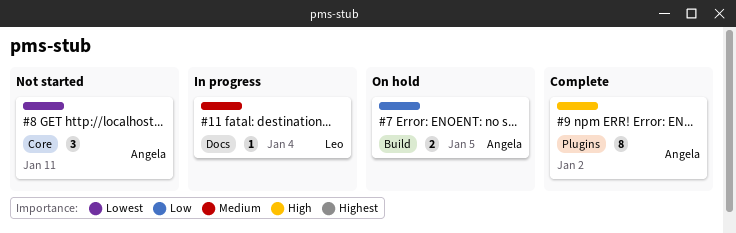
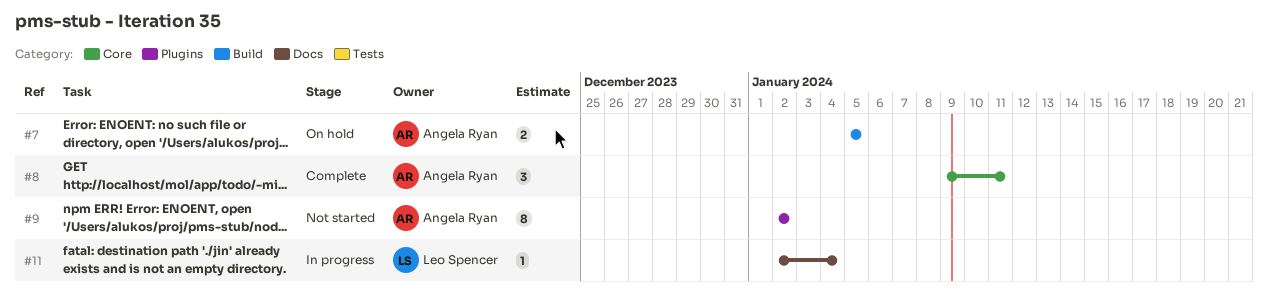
#8, status: Not started -> Complete
#9, status: Complete -> Not started

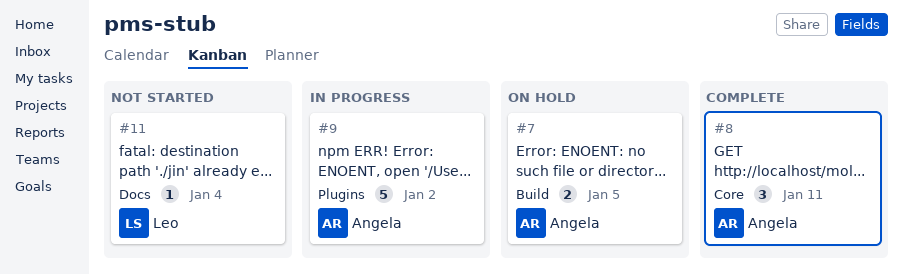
#9, status: Not started -> In progress
#9, estimate: 8 -> 5
#11, status: In progress -> Not started

